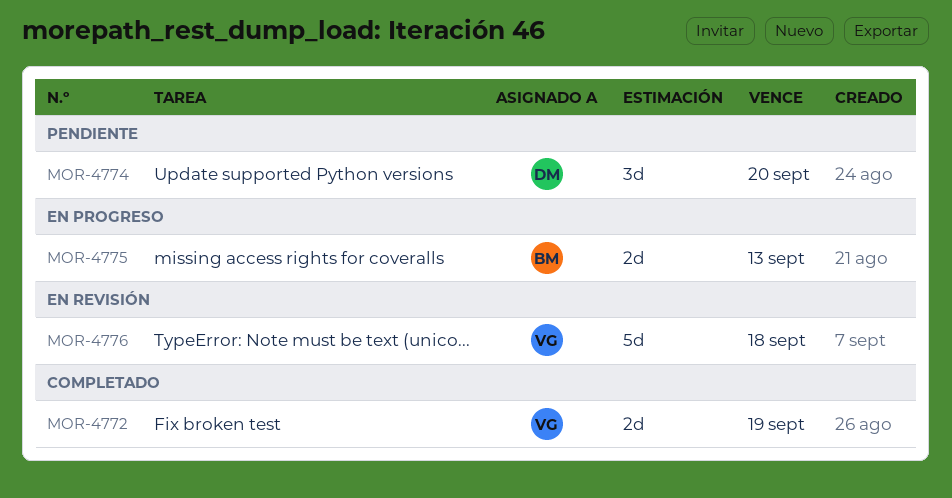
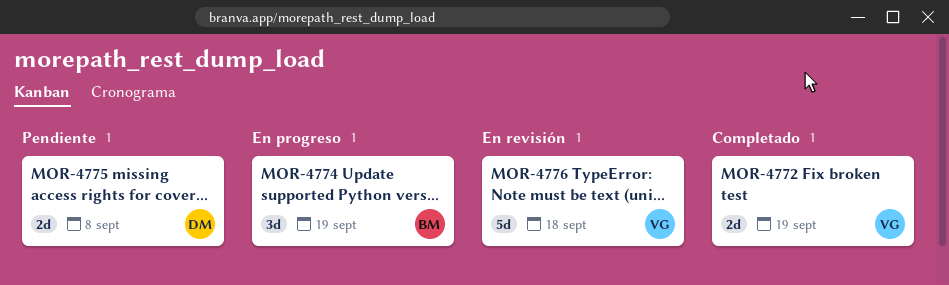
MOR-4774, status: Pendiente -> En progreso
MOR-4774, owner: DM -> BM
MOR-4774, due: Sep 20 -> Sep 19
MOR-4775, status: En progreso -> Pendiente
MOR-4775, owner: BM -> DM
MOR-4775, due: Sep 13 -> Sep 8

